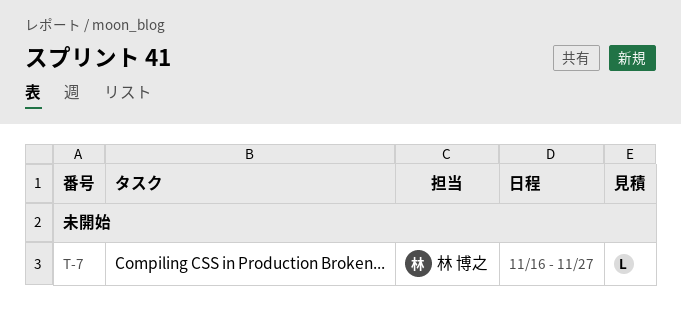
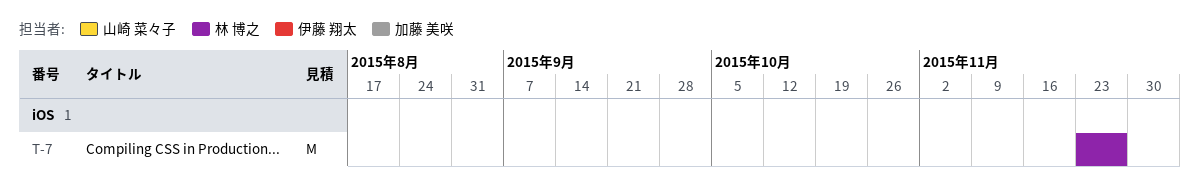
T-7, estimate: L -> M
T-7, start: Nov 16 -> Nov 23

